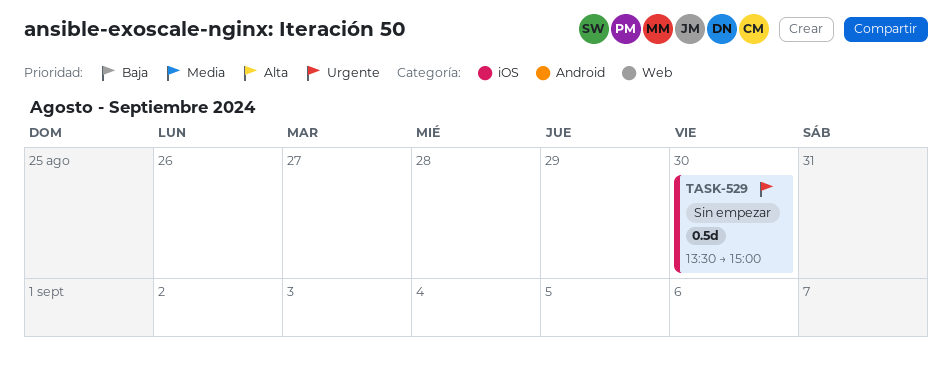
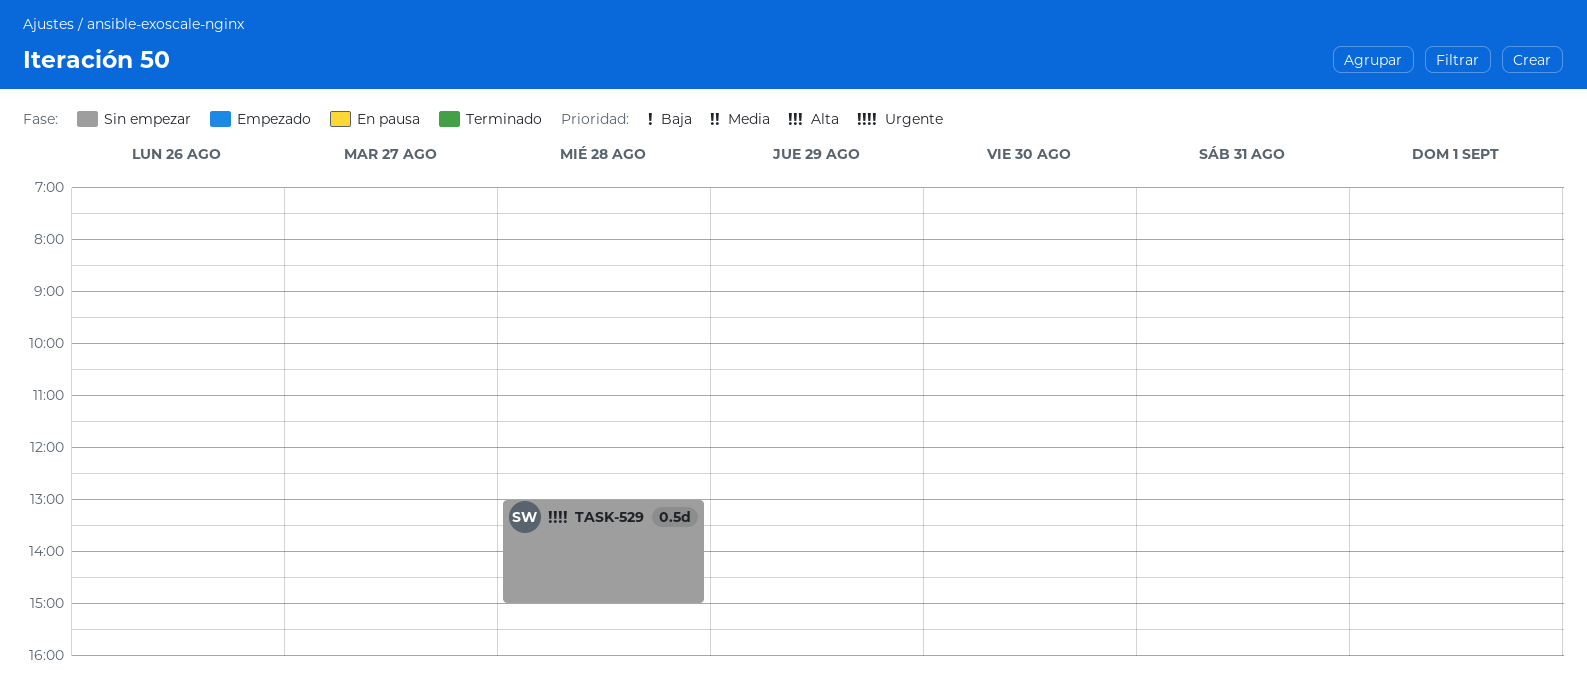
TASK-529, day: Aug 30 -> Aug 28
TASK-529, begins: 13:30 -> 13:00

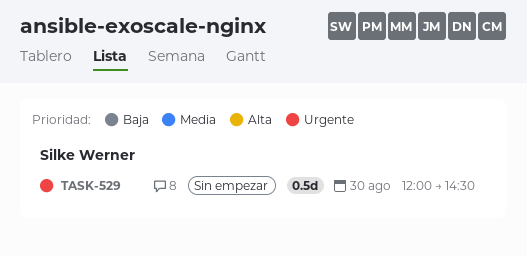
TASK-529, day: Aug 28 -> Aug 30
TASK-529, begins: 13:00 -> 12:00
TASK-529, ends: 15:00 -> 14:30

